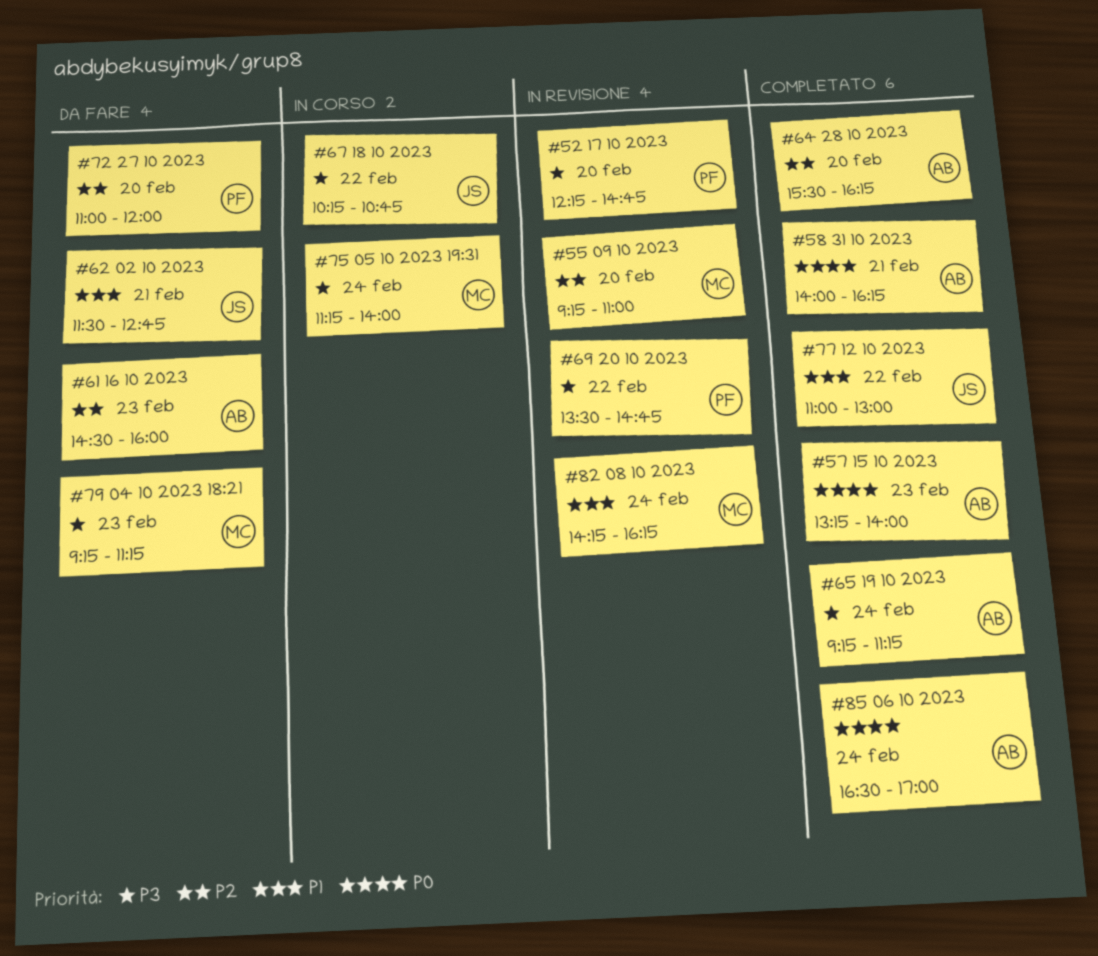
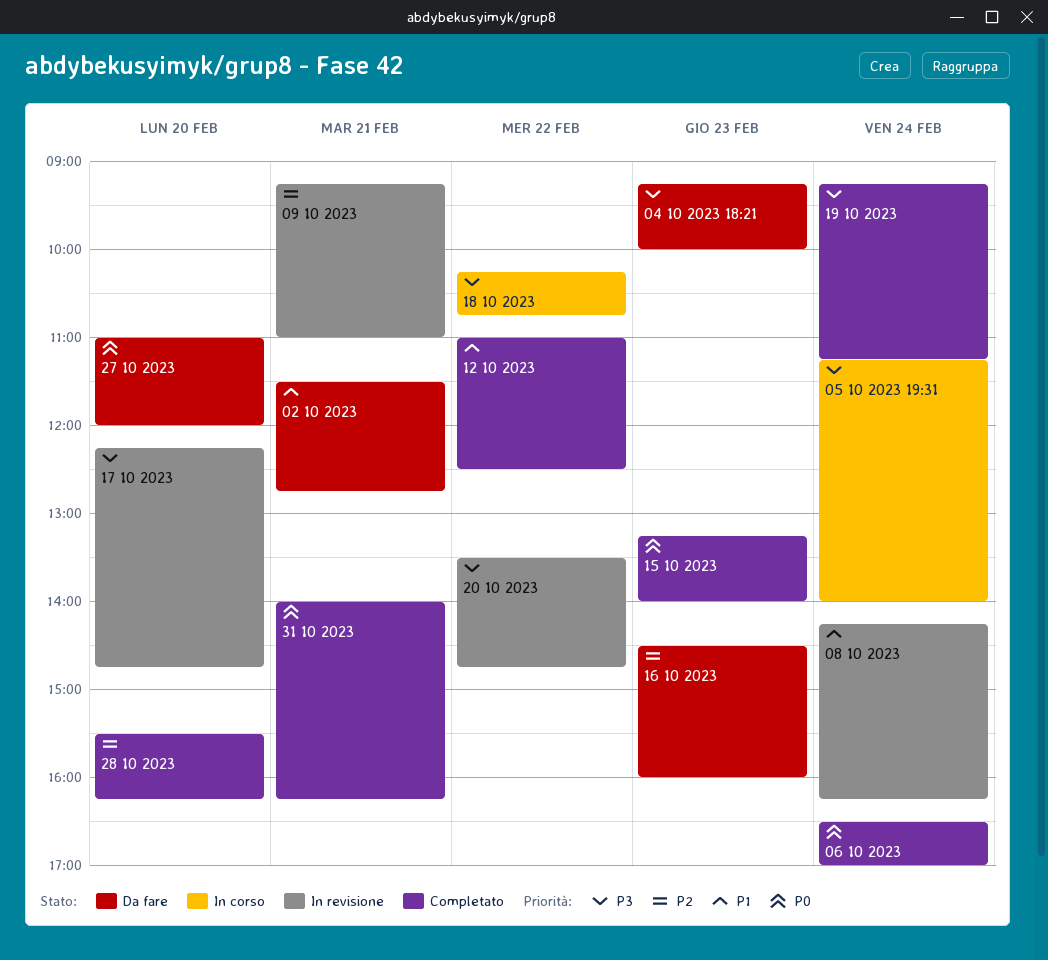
04 10 2023 18:21, ends: 11:15 -> 10:00
09 10 2023, day: Feb 20 -> Feb 21
12 10 2023, ends: 13:00 -> 12:30
27 10 2023, priority: P2 -> P0

